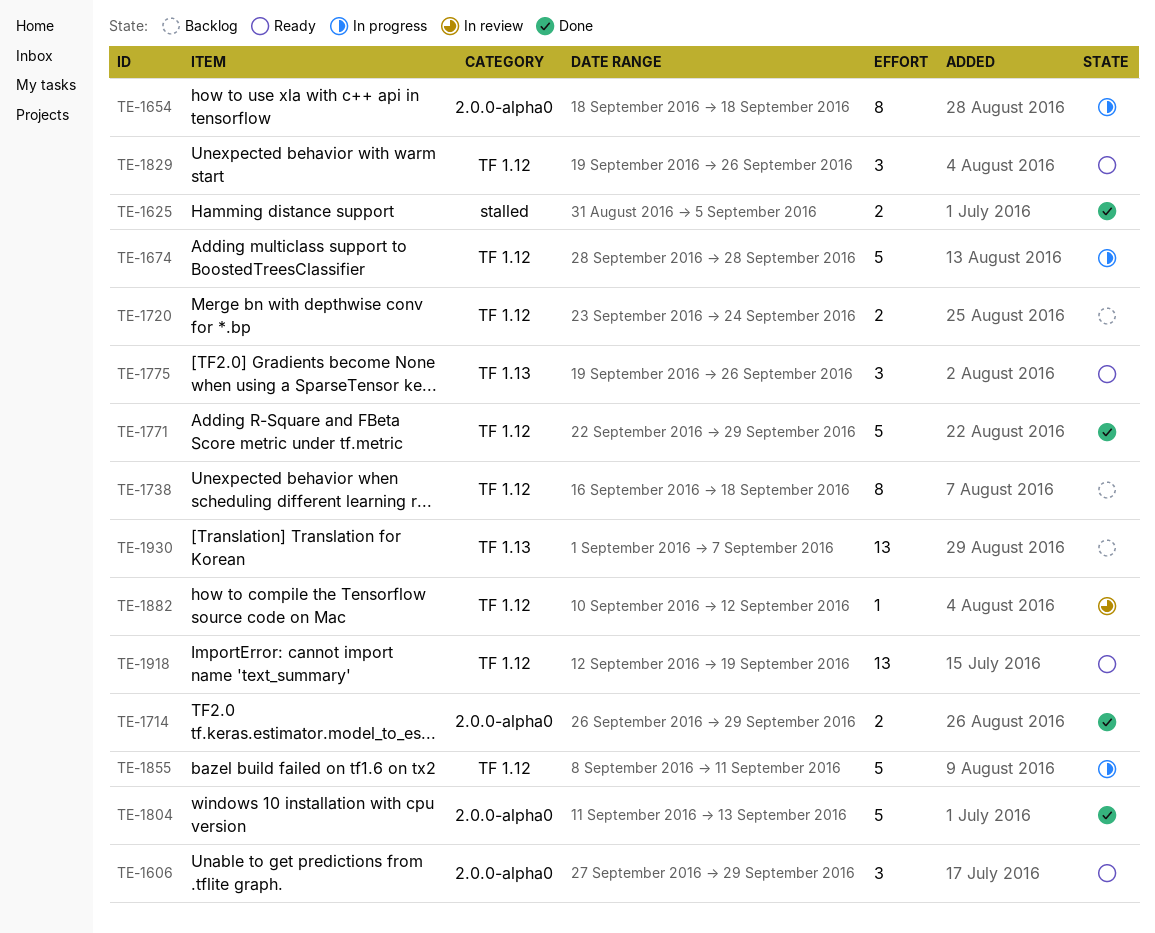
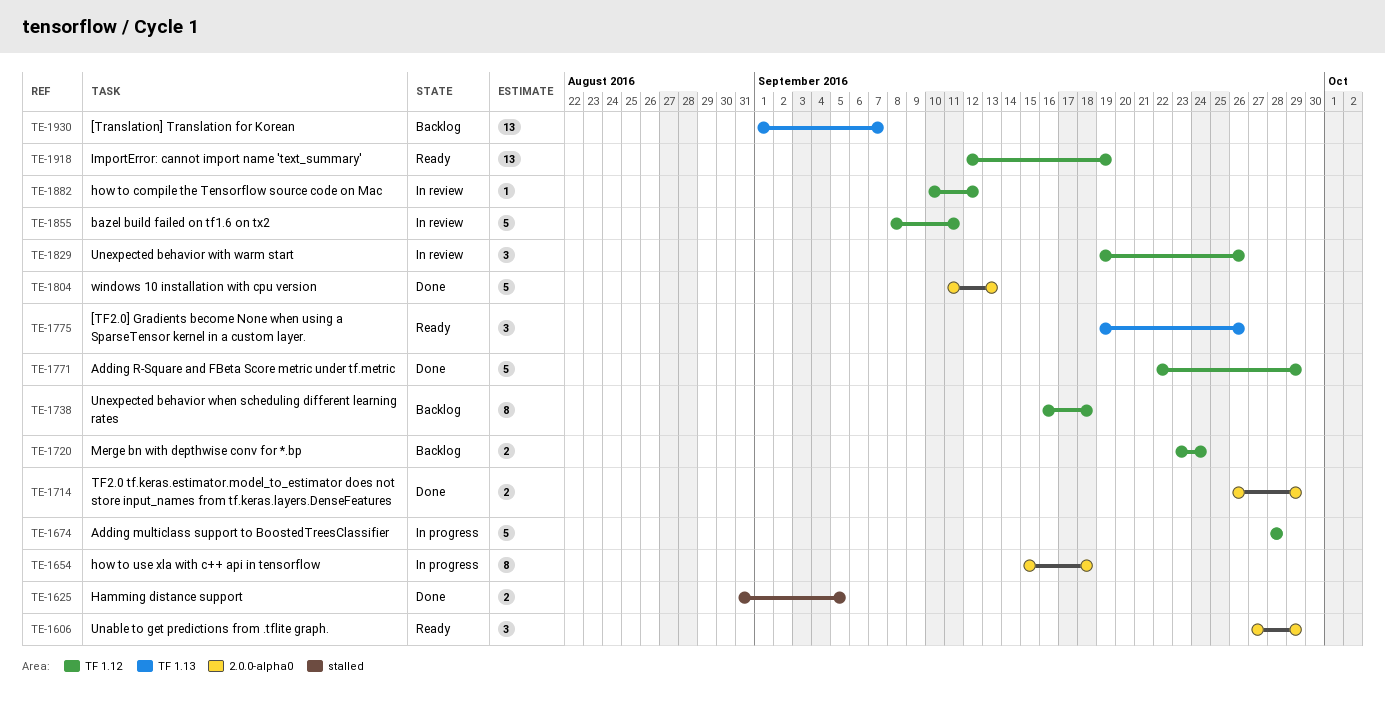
TE-1654, start: Sep 18 -> Sep 15
TE-1829, status: Ready -> In review
TE-1855, status: In progress -> In review

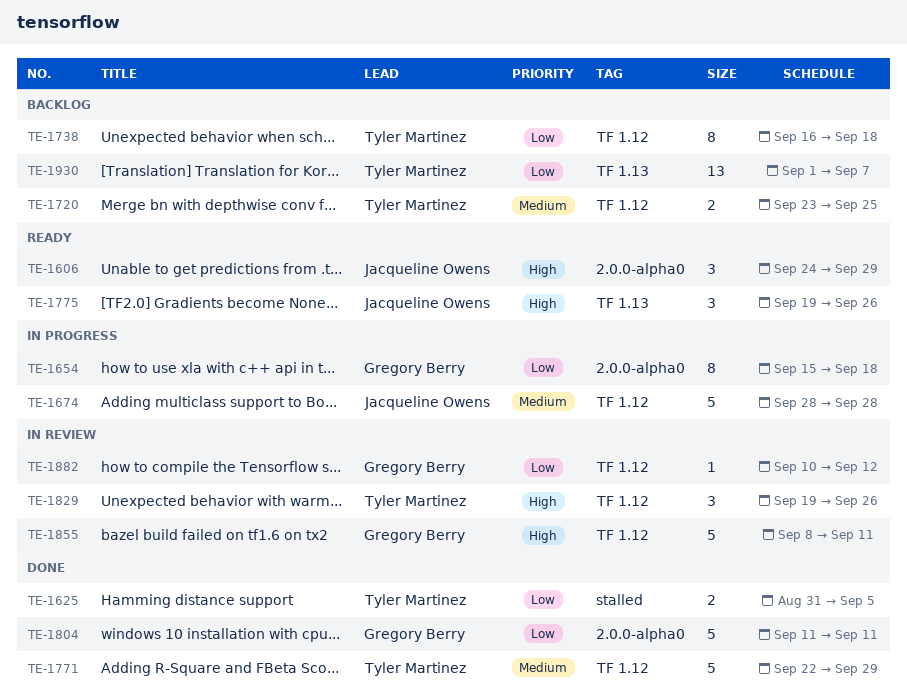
TE-1606, start: Sep 27 -> Sep 24
TE-1714: present -> none
TE-1720, due: Sep 24 -> Sep 25
TE-1804, due: Sep 13 -> Sep 11
TE-1918: present -> none

